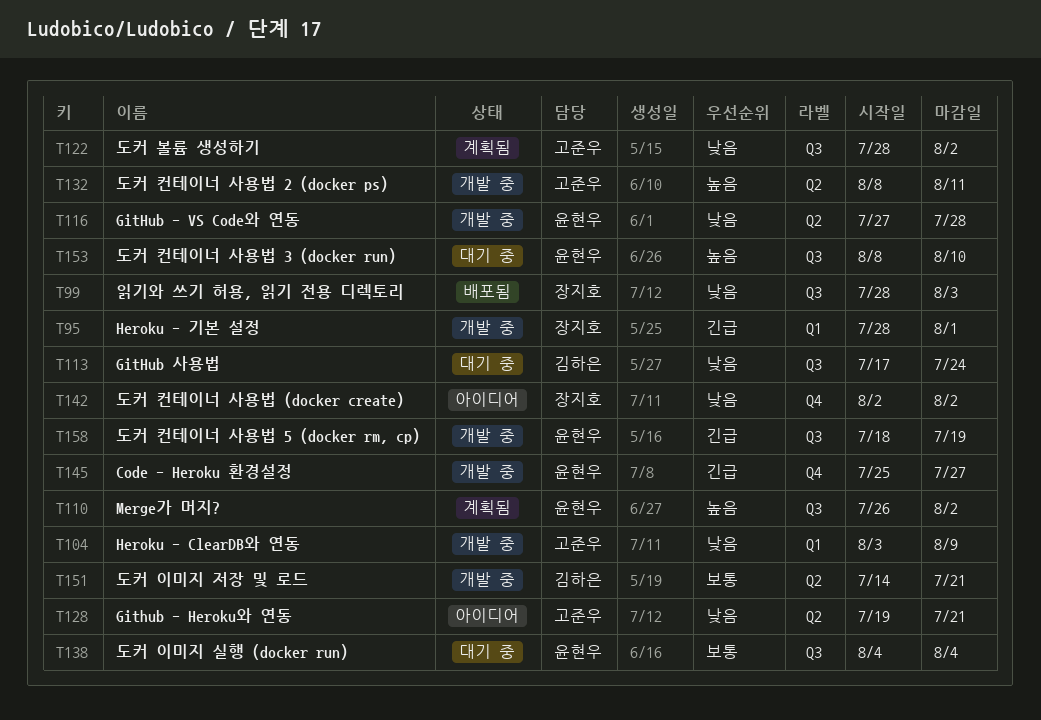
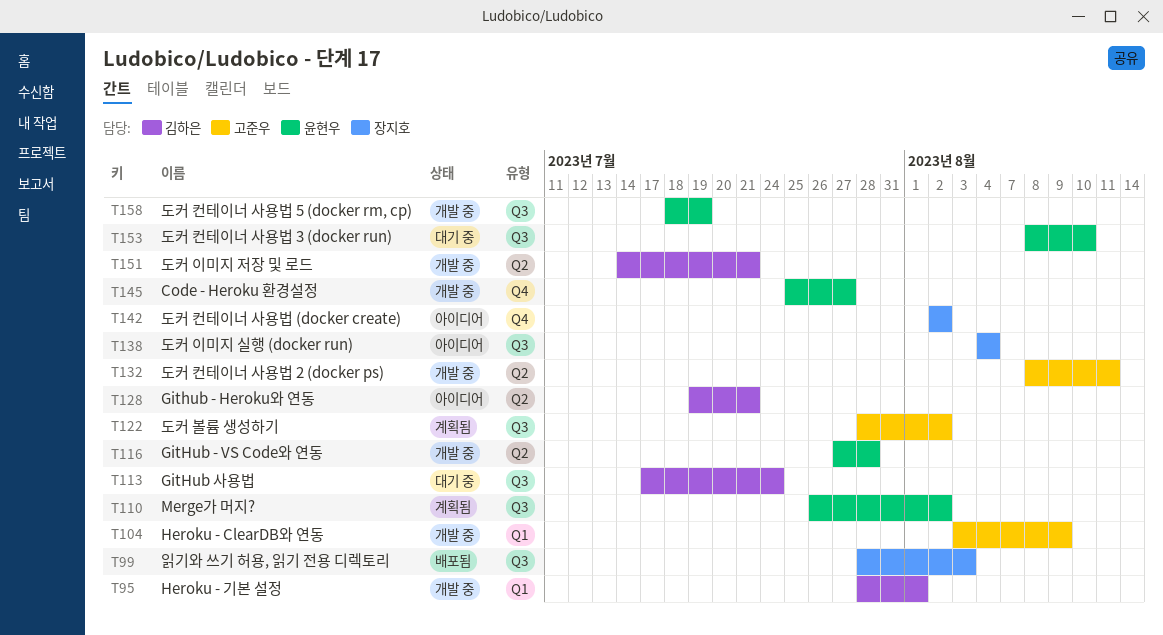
T95, owner: 장지호 -> 김하은
T128, owner: 고준우 -> 김하은
T138, status: 대기 중 -> 아이디어
T138, owner: 윤현우 -> 장지호

